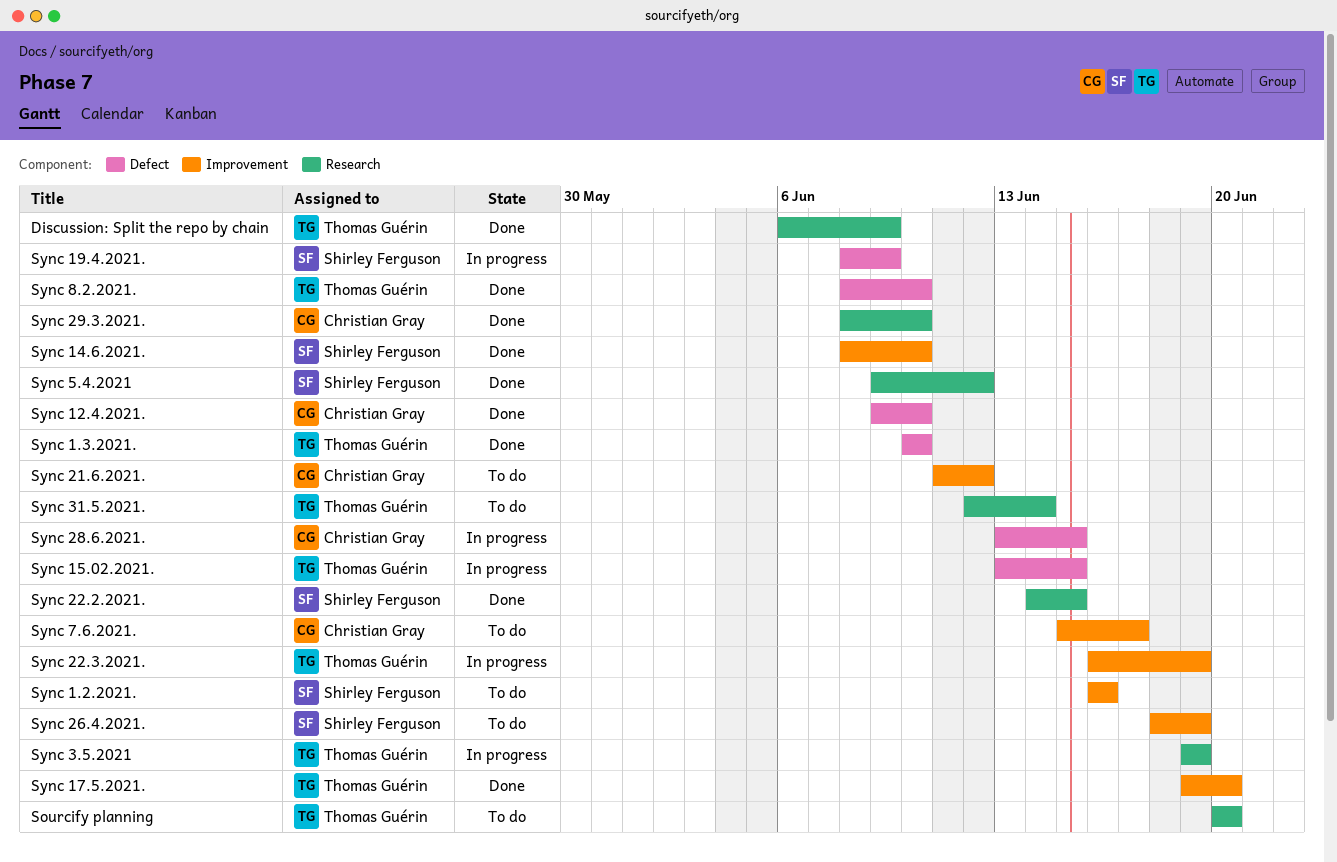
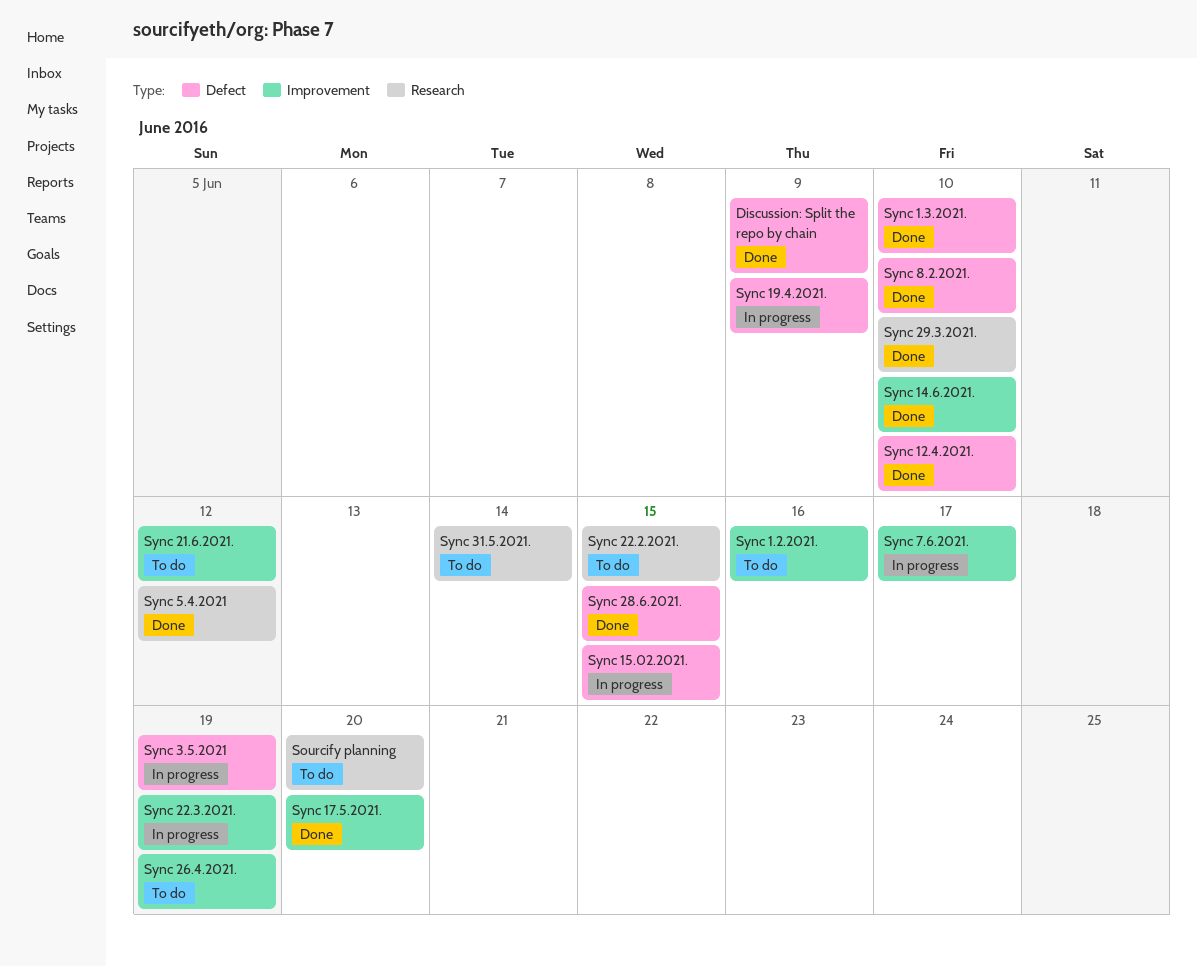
Discussion: Split the repo by chain, label: Research -> Defect
Sync 22.2.2021., status: Done -> To do
Sync 28.6.2021., status: In progress -> Done
Sync 3.5.2021, label: Research -> Defect
Sync 7.6.2021., status: To do -> In progress

